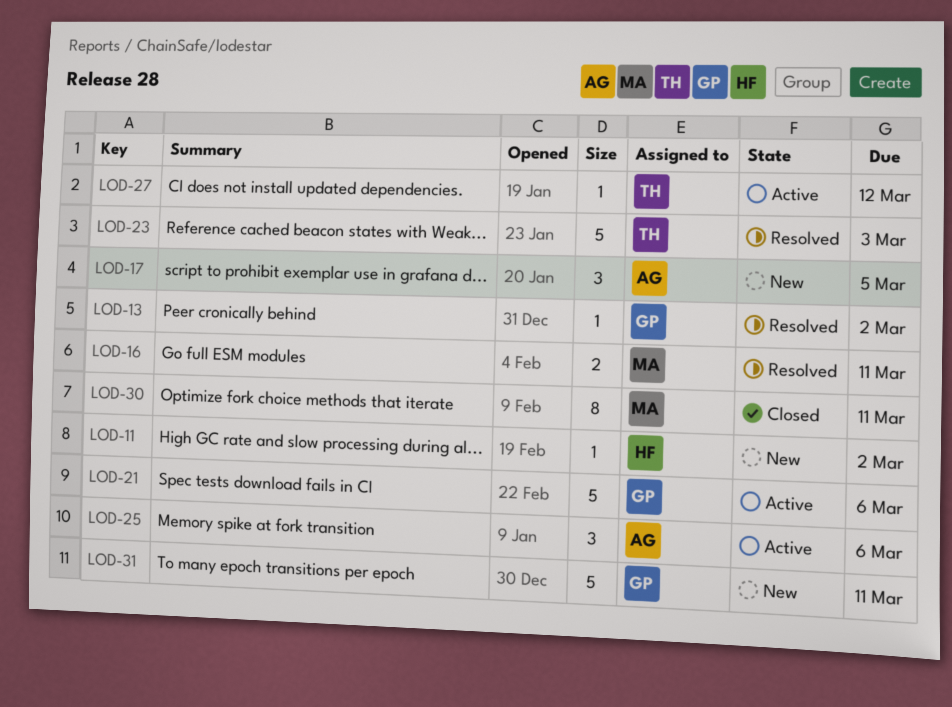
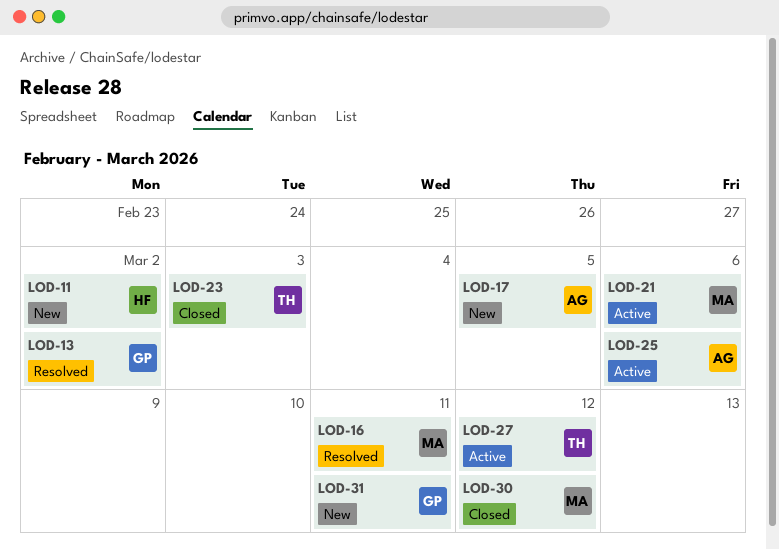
LOD-21, owner: GP -> MA
LOD-23, status: Resolved -> Closed
LOD-30, due: Mar 11 -> Mar 12

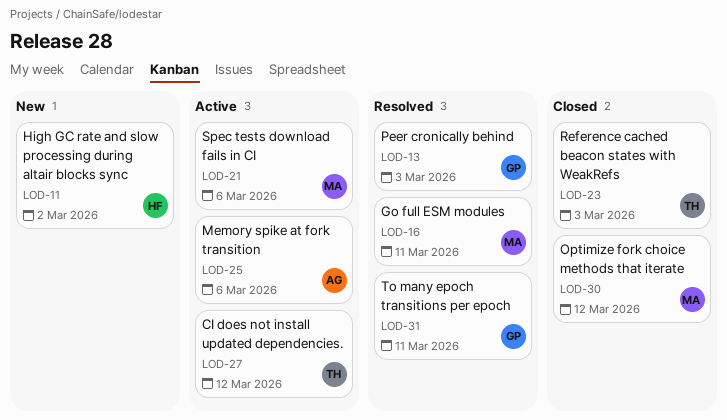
LOD-13, due: Mar 2 -> Mar 3
LOD-17: present -> none
LOD-31, status: New -> Resolved

